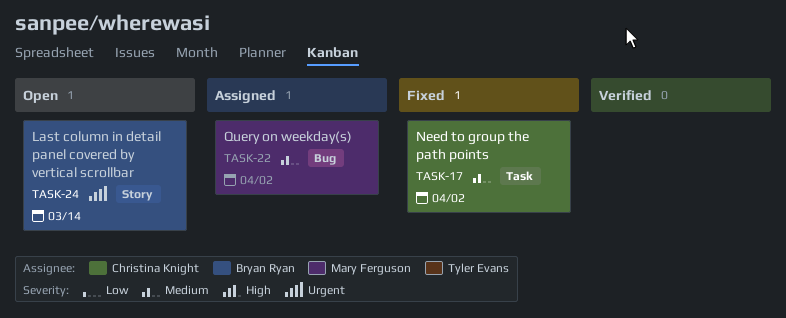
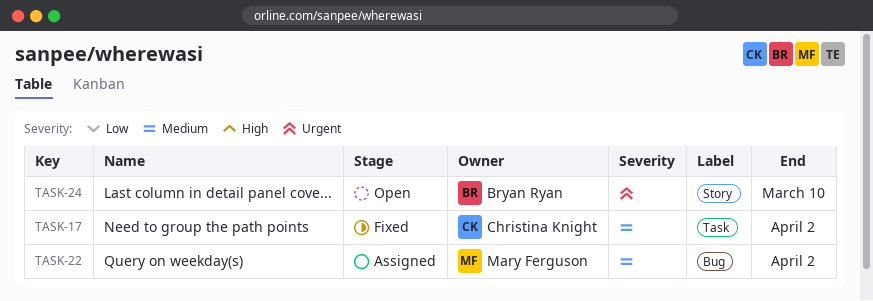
TASK-24, due: Mar 14 -> Mar 10

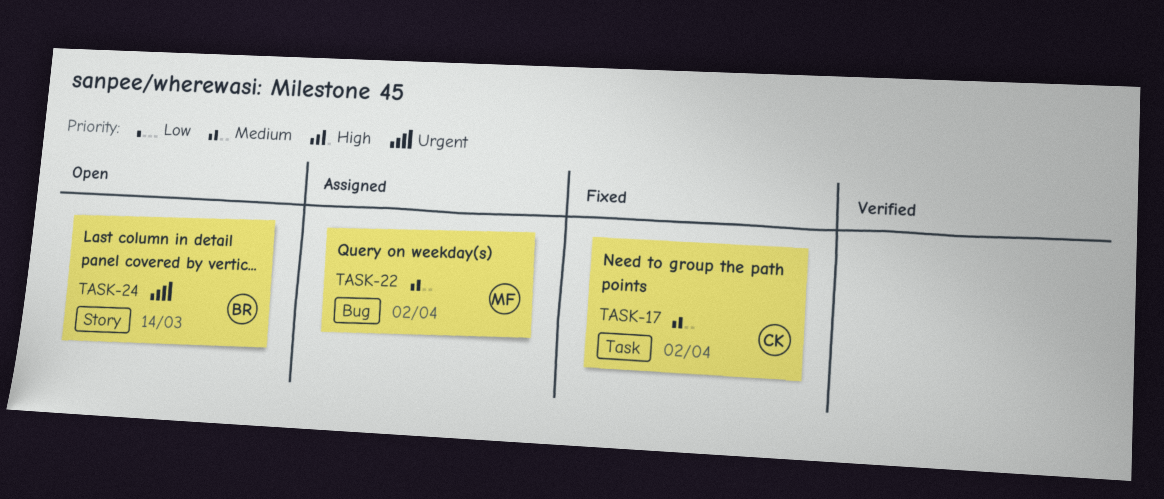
TASK-24, due: Mar 10 -> Mar 14

